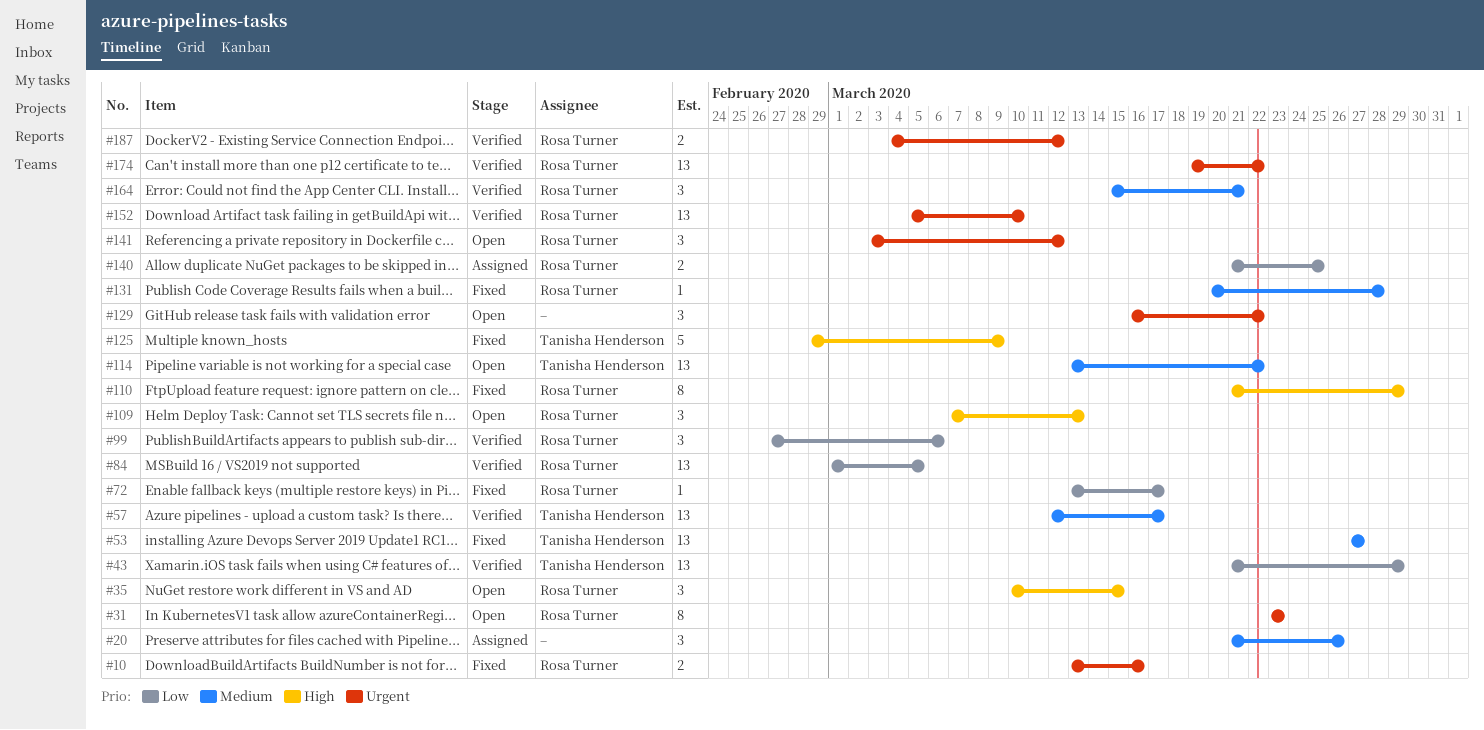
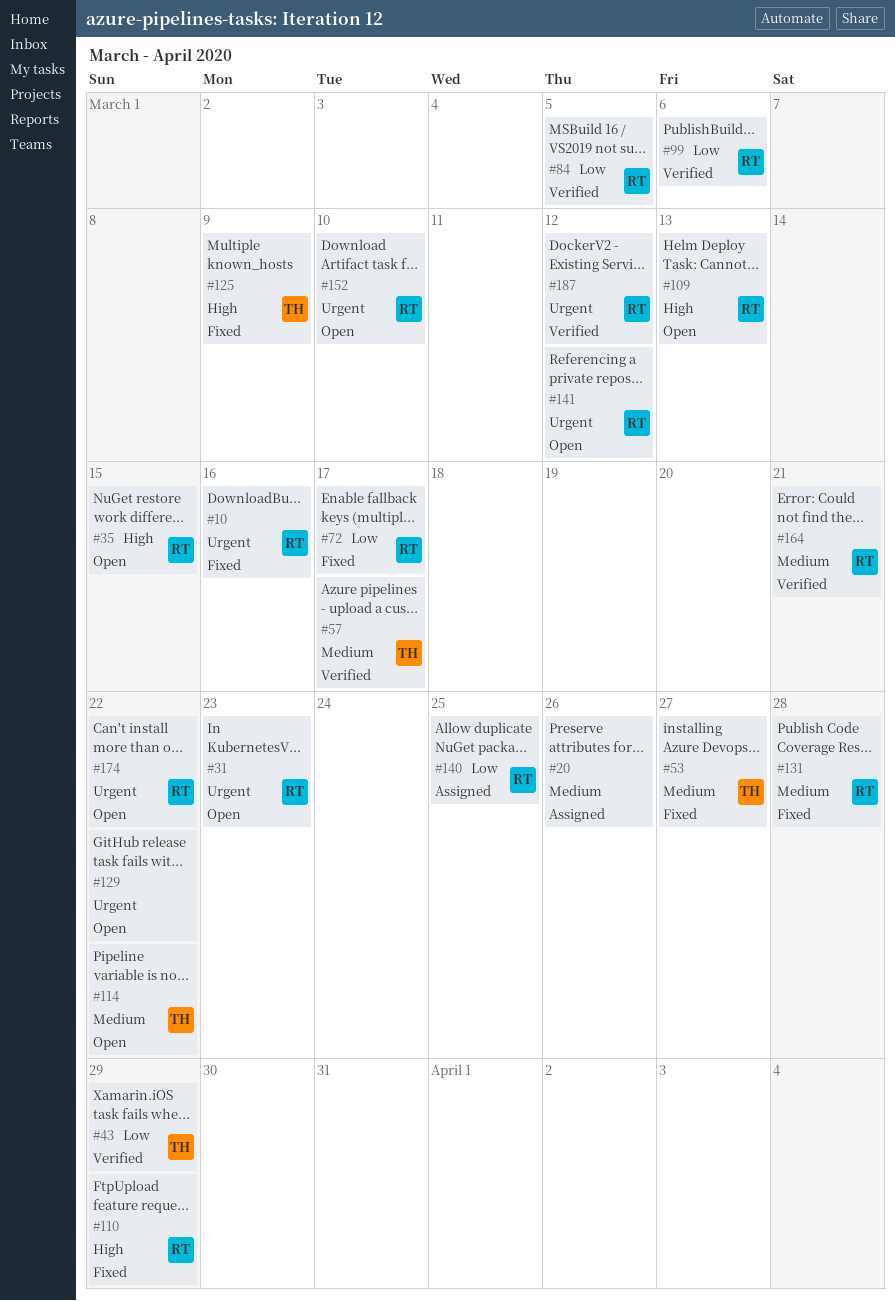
#152, status: Verified -> Open
#174, status: Verified -> Open

